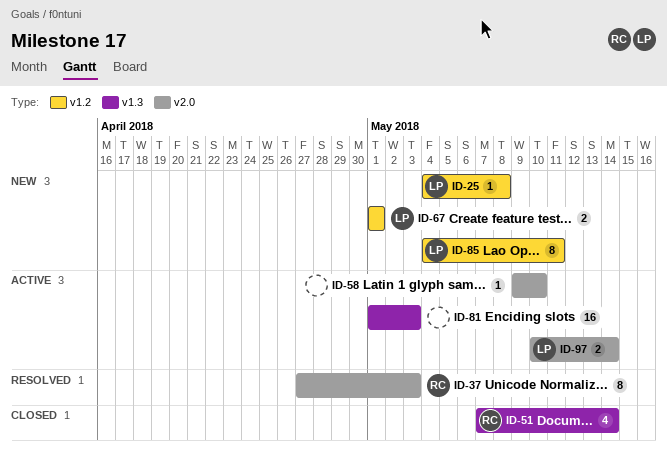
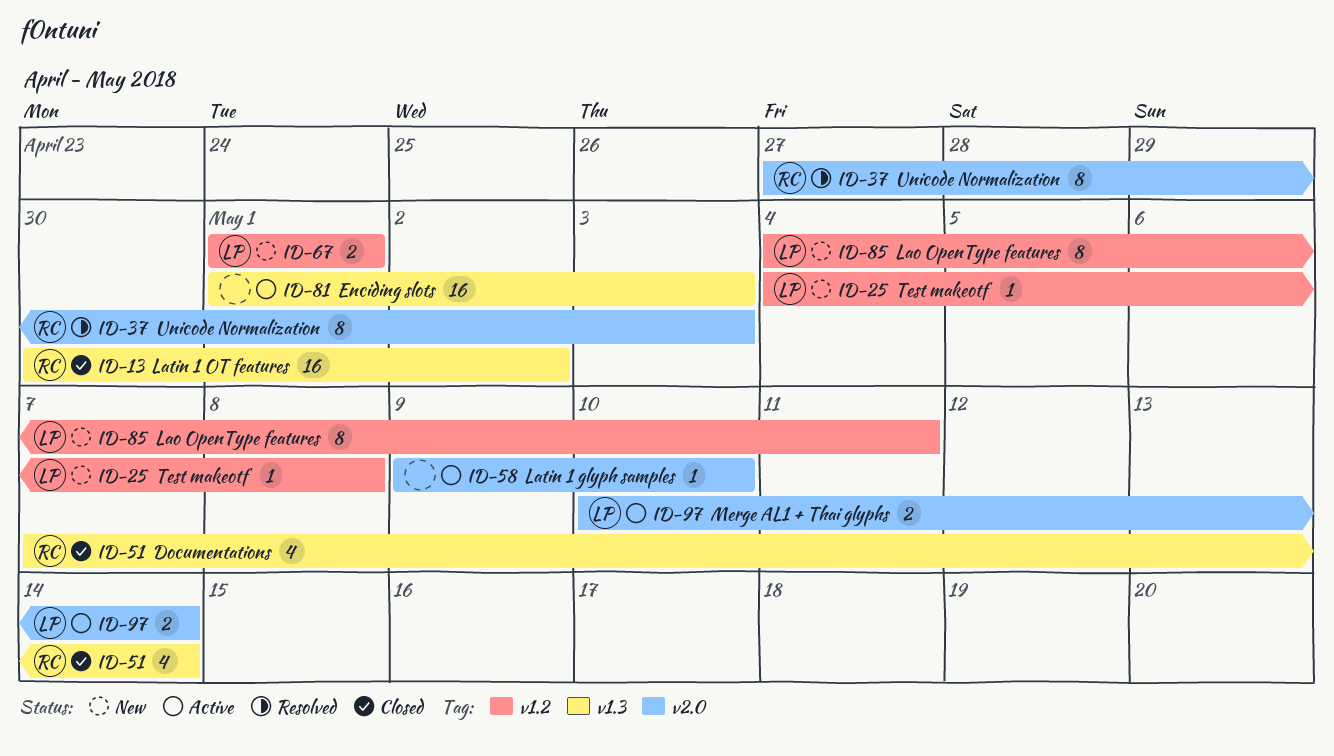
ID-13: none -> present

